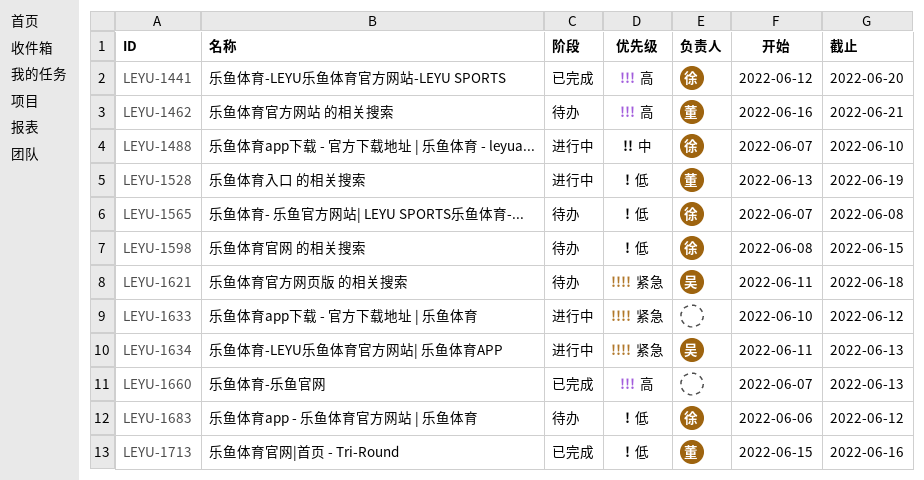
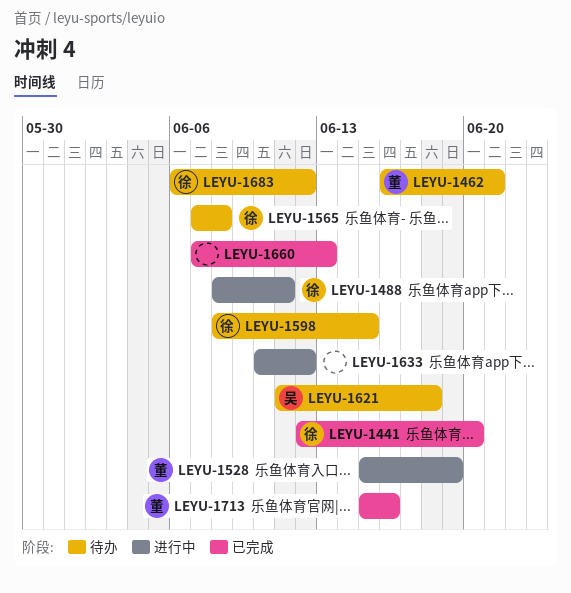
LEYU-1488, start: Jun 7 -> Jun 8
LEYU-1488, due: Jun 10 -> Jun 11
LEYU-1528, start: Jun 13 -> Jun 15
LEYU-1634: present -> none

